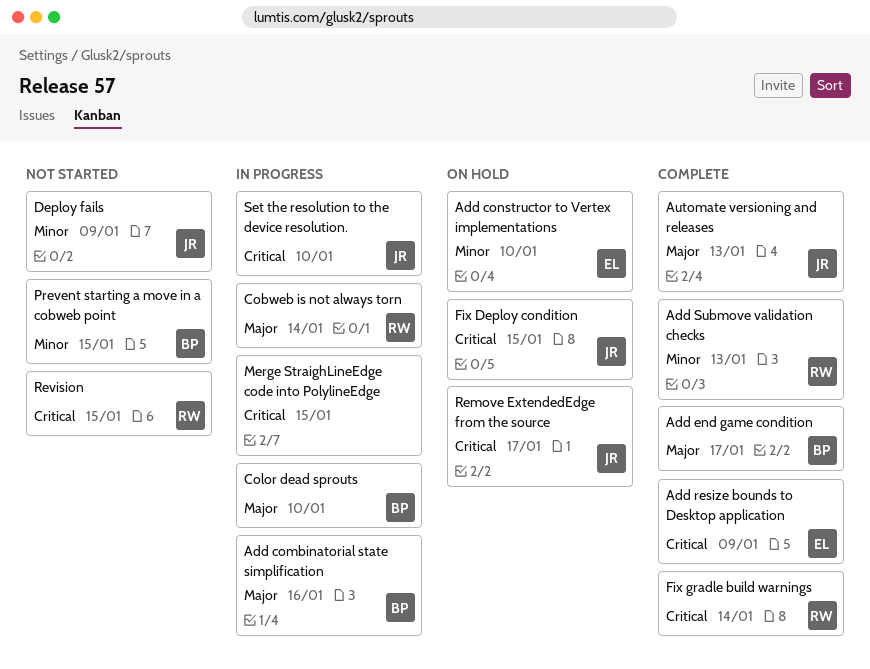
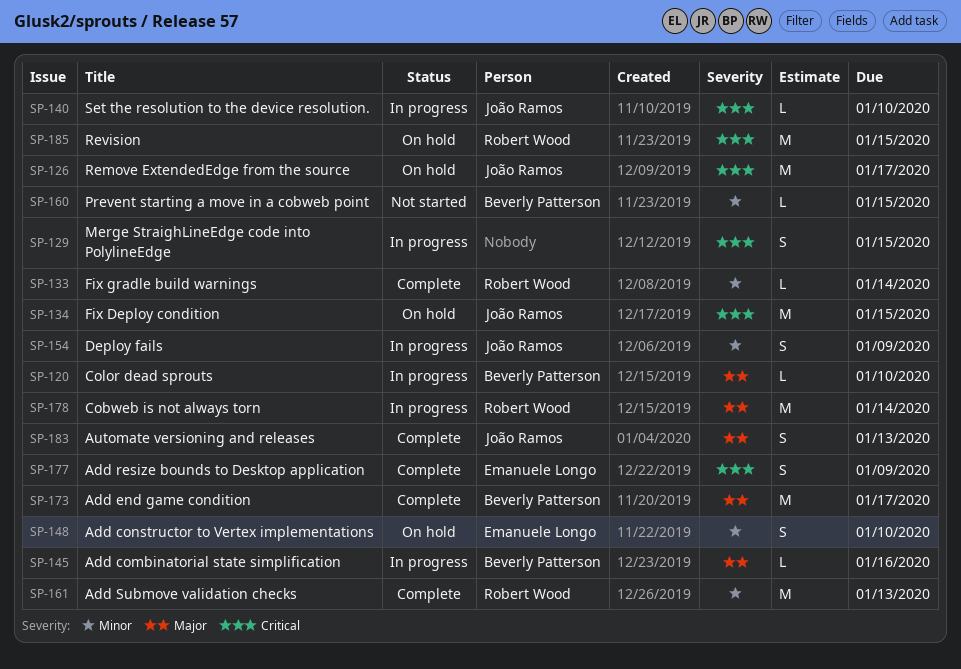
Deploy fails, status: Not started -> In progress
Fix gradle build warnings, priority: Critical -> Minor
Revision, status: Not started -> On hold

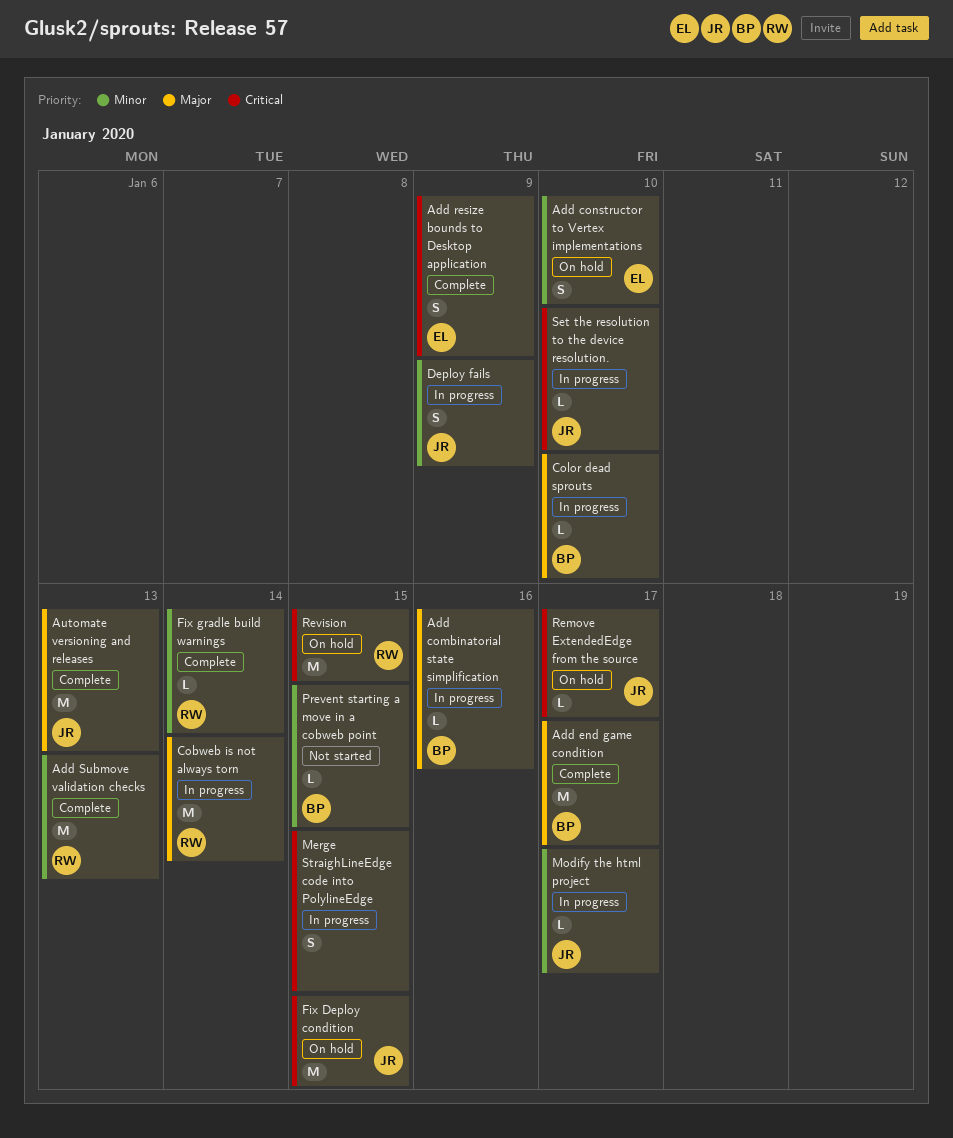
Automate versioning and releases, estimate: S -> M
Modify the html project: none -> present
Remove ExtendedEdge from the source, estimate: M -> L

